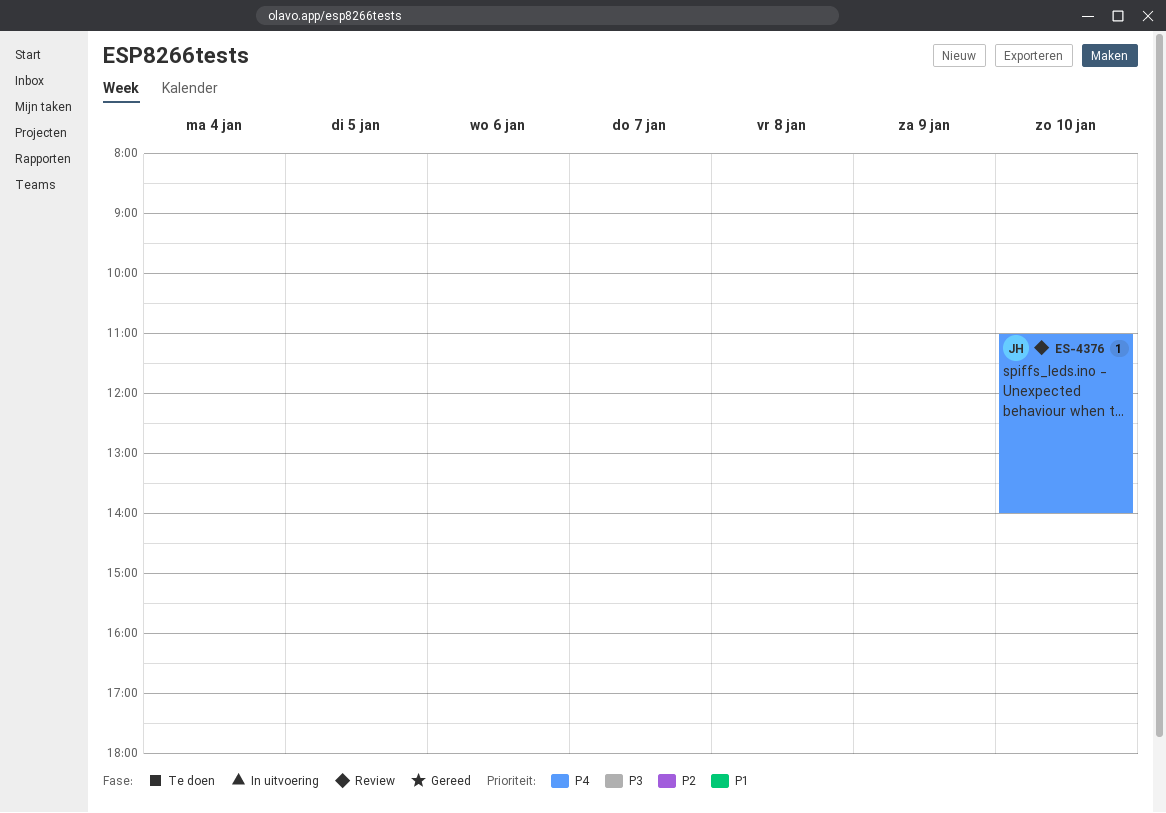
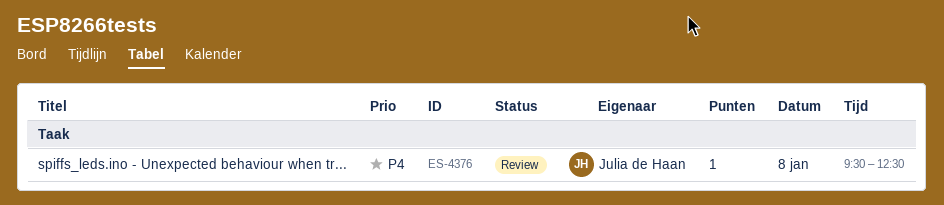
ES-4376, day: Jan 10 -> Jan 8
ES-4376, begins: 11:00 -> 09:30
ES-4376, ends: 14:00 -> 12:30

